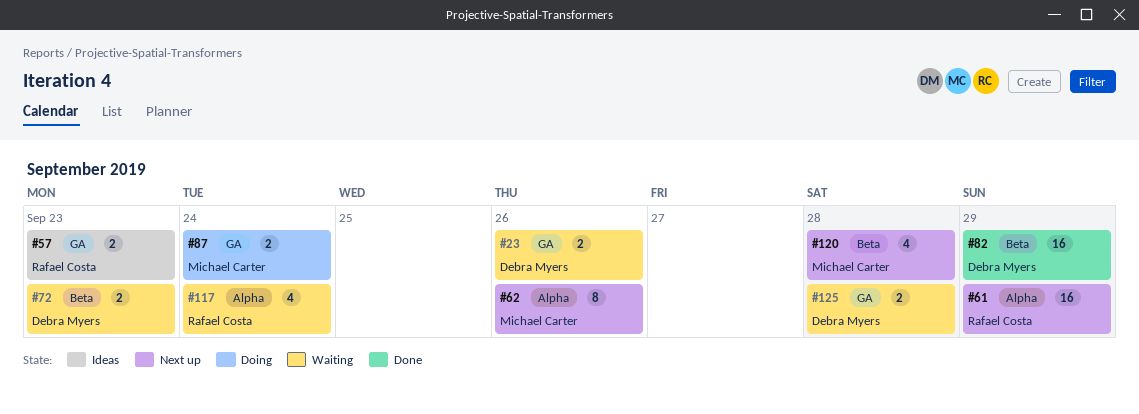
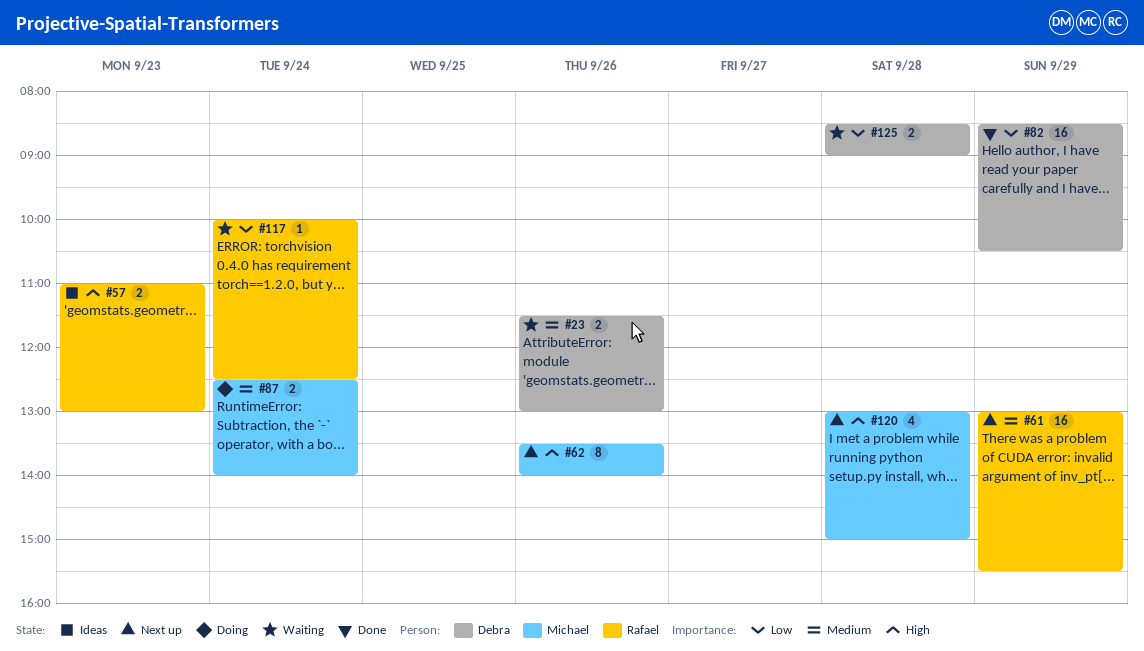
#72: present -> none
#117, estimate: 4 -> 1

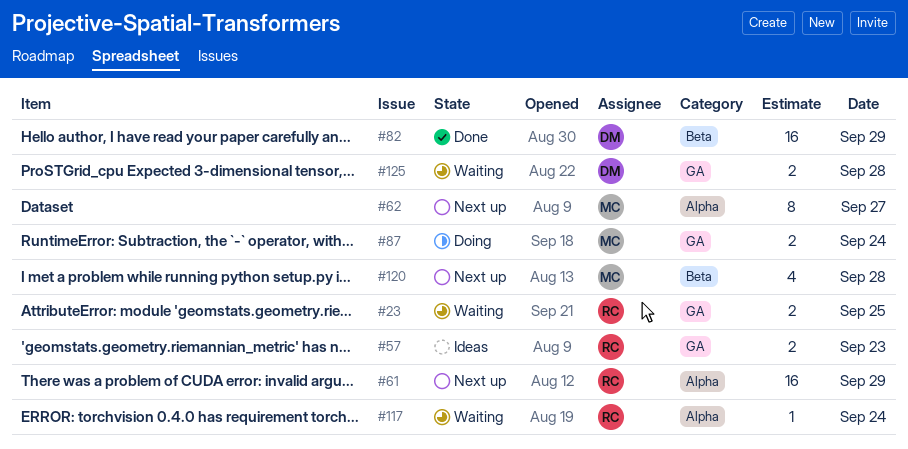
#23, owner: Debra -> Rafael
#23, day: Sep 26 -> Sep 25
#62, day: Sep 26 -> Sep 27

